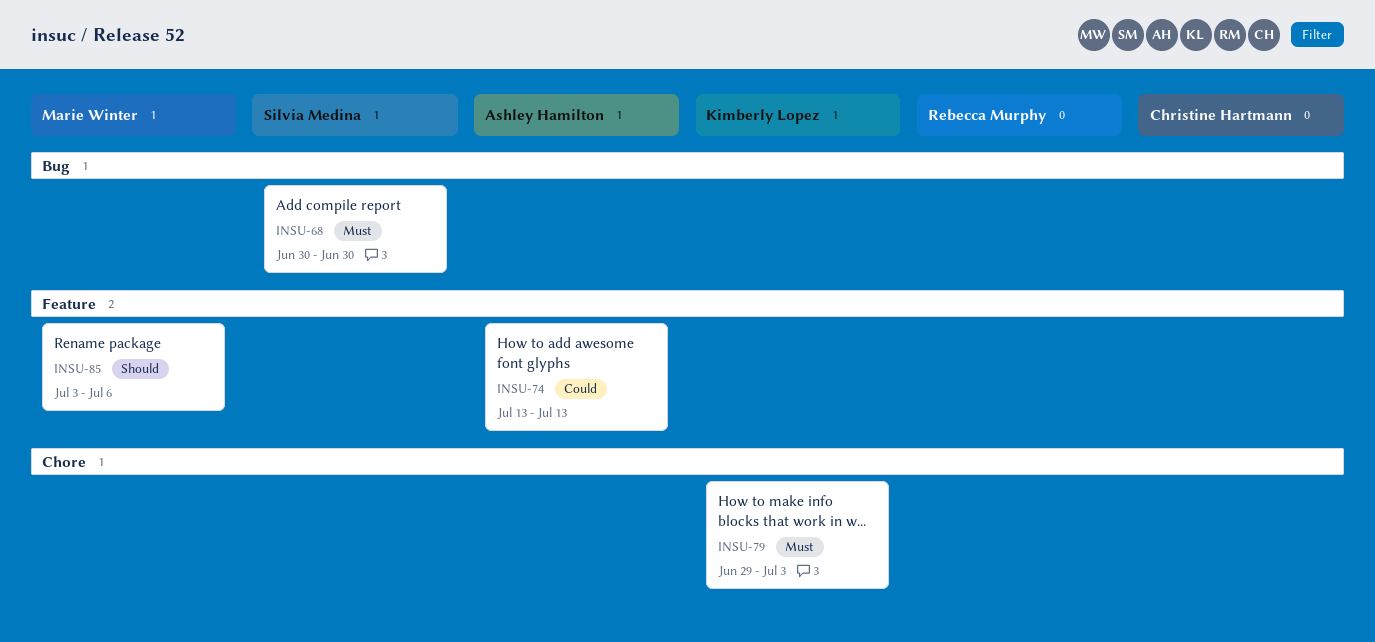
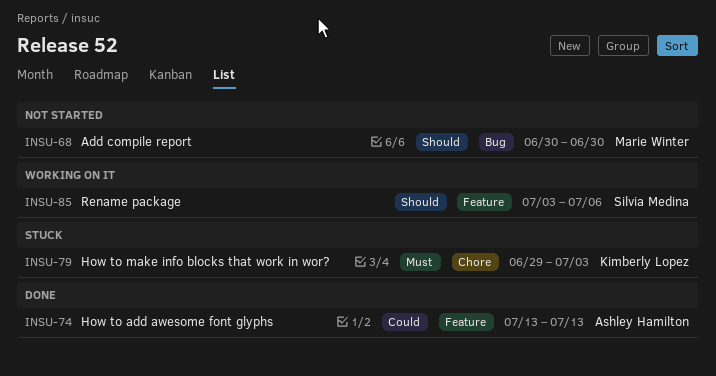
INSU-68, owner: Silvia Medina -> Marie Winter
INSU-68, priority: Must -> Should
INSU-85, owner: Marie Winter -> Silvia Medina

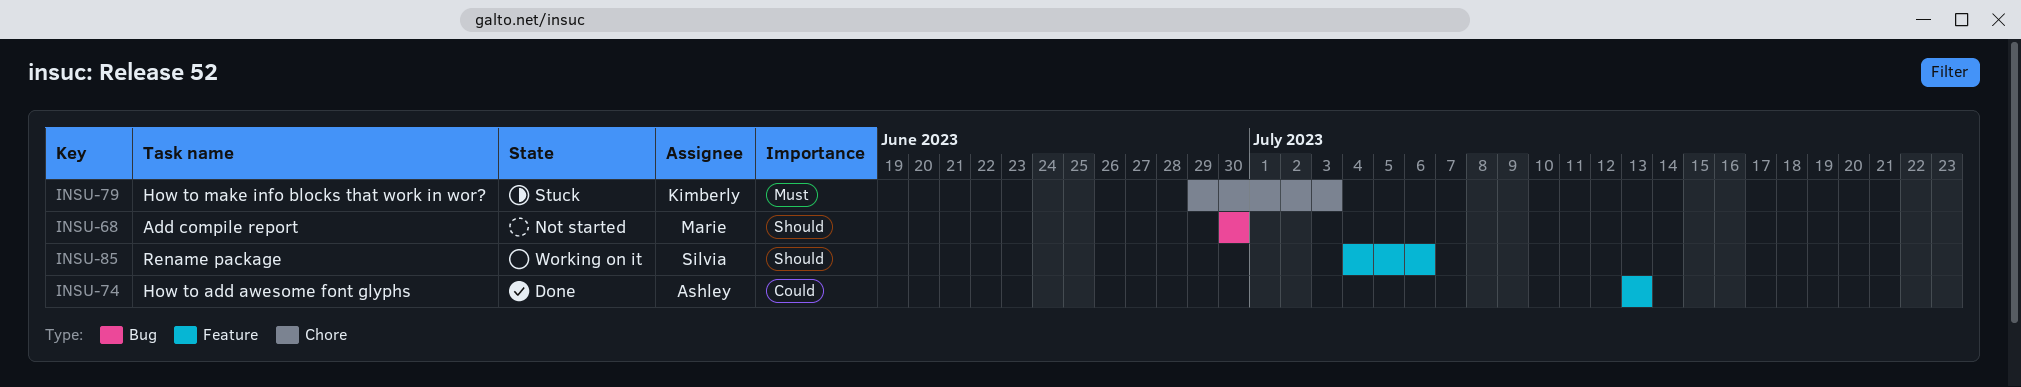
INSU-85, start: Jul 3 -> Jul 4

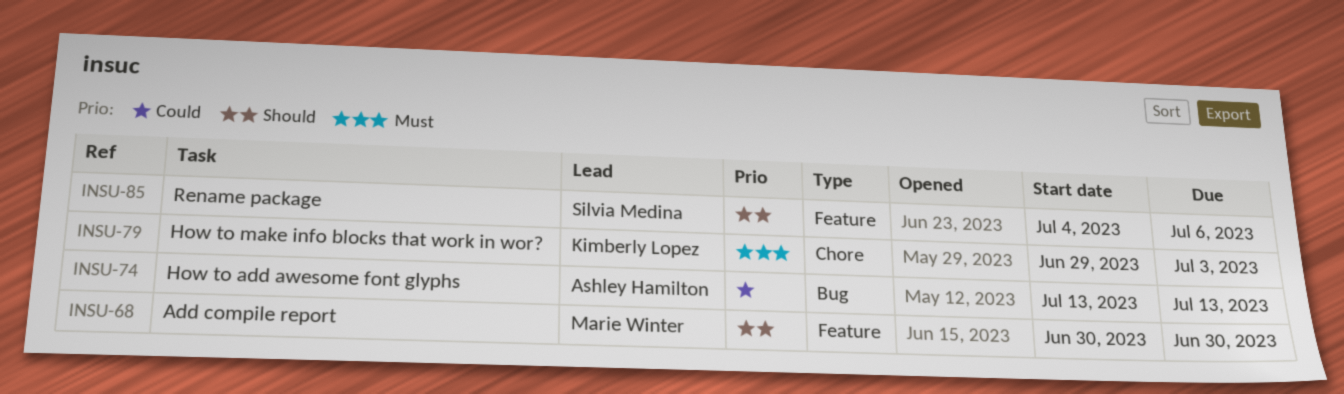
INSU-68, label: Bug -> Feature
INSU-74, label: Feature -> Bug

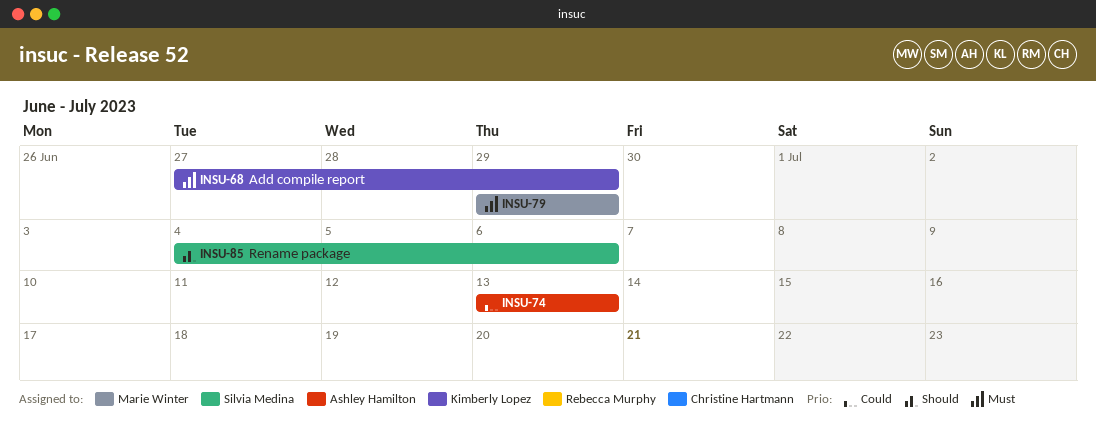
INSU-68, owner: Marie Winter -> Kimberly Lopez
INSU-68, priority: Should -> Must
INSU-68, start: Jun 30 -> Jun 27
INSU-68, due: Jun 30 -> Jun 29
INSU-79, owner: Kimberly Lopez -> Marie Winter
INSU-79, due: Jul 3 -> Jun 29

